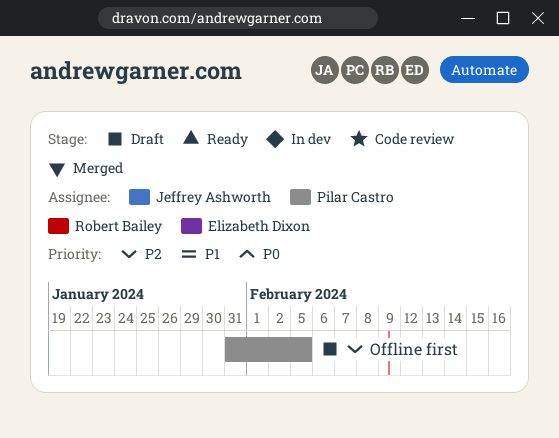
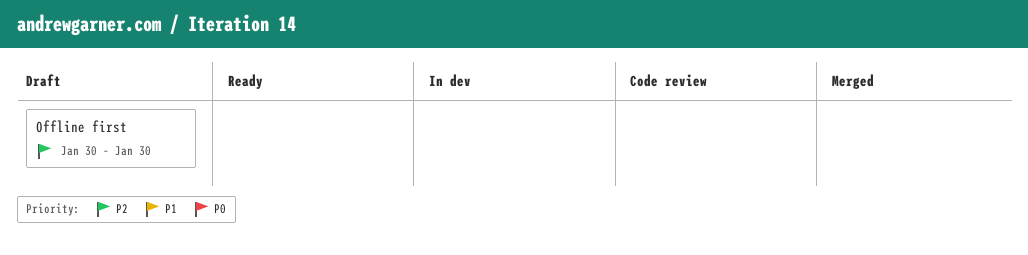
Offline first, start: Jan 31 -> Jan 30
Offline first, due: Feb 5 -> Jan 30

